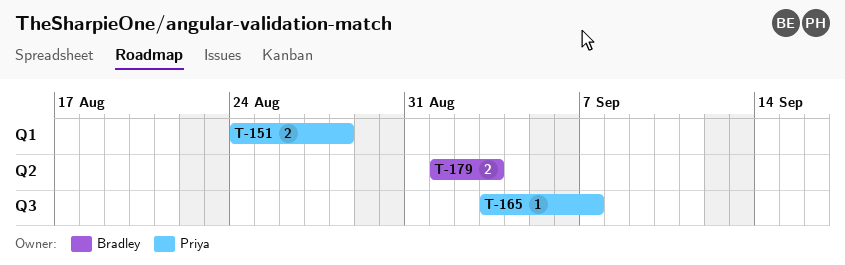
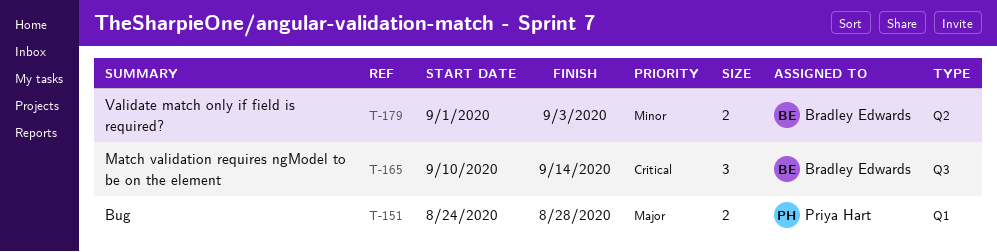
T-165, owner: Priya Hart -> Bradley Edwards
T-165, estimate: 1 -> 3
T-165, start: Sep 3 -> Sep 10
T-165, due: Sep 7 -> Sep 14

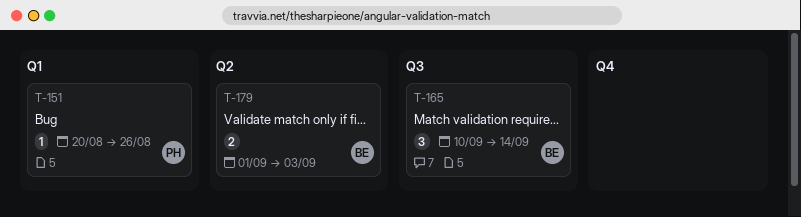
T-151, estimate: 2 -> 1
T-151, start: Aug 24 -> Aug 20
T-151, due: Aug 28 -> Aug 26

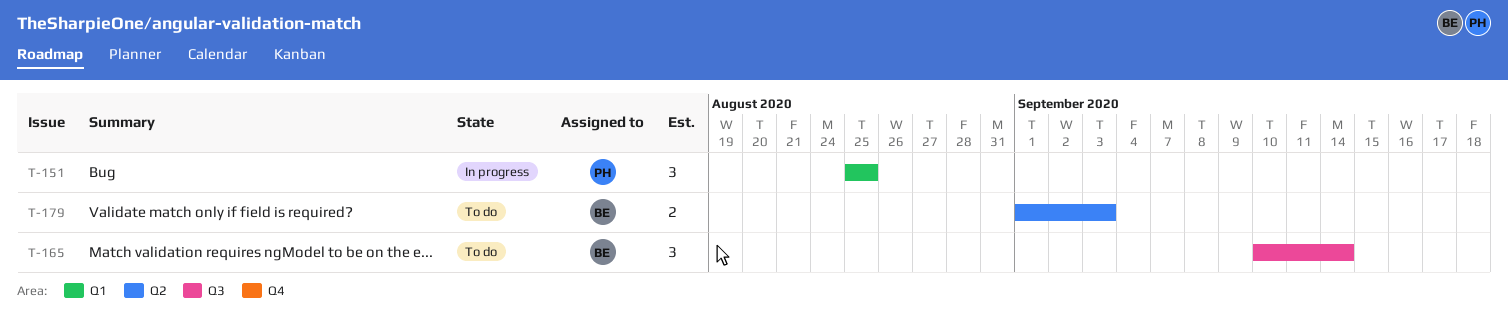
T-151, estimate: 1 -> 3
T-151, start: Aug 20 -> Aug 25
T-151, due: Aug 26 -> Aug 25

